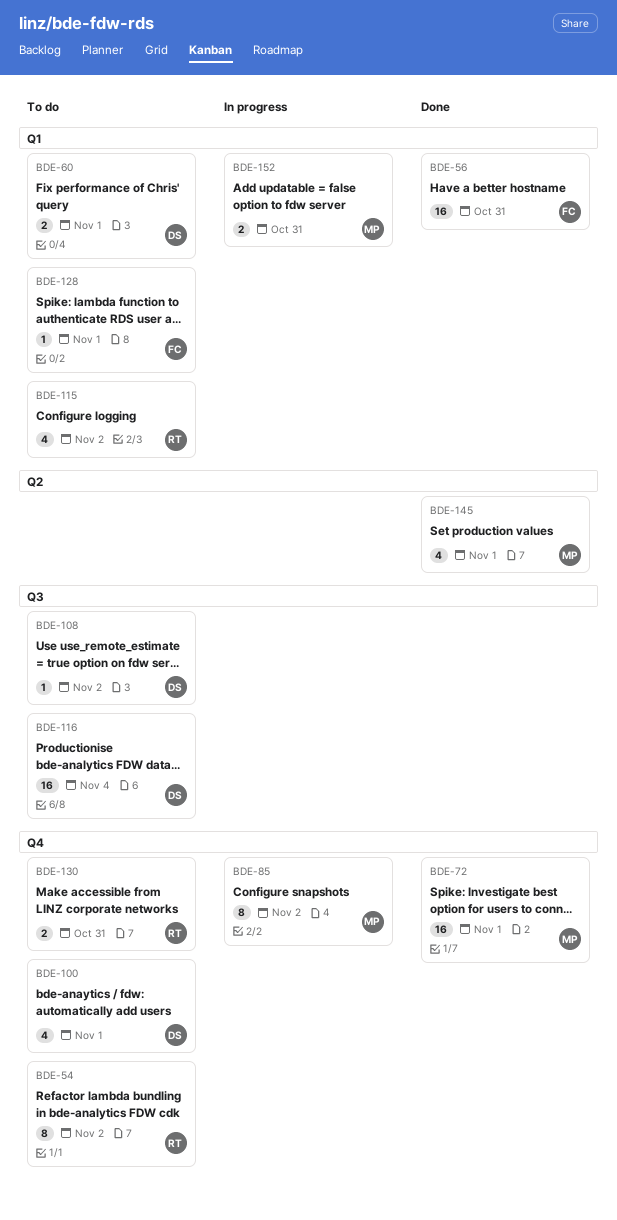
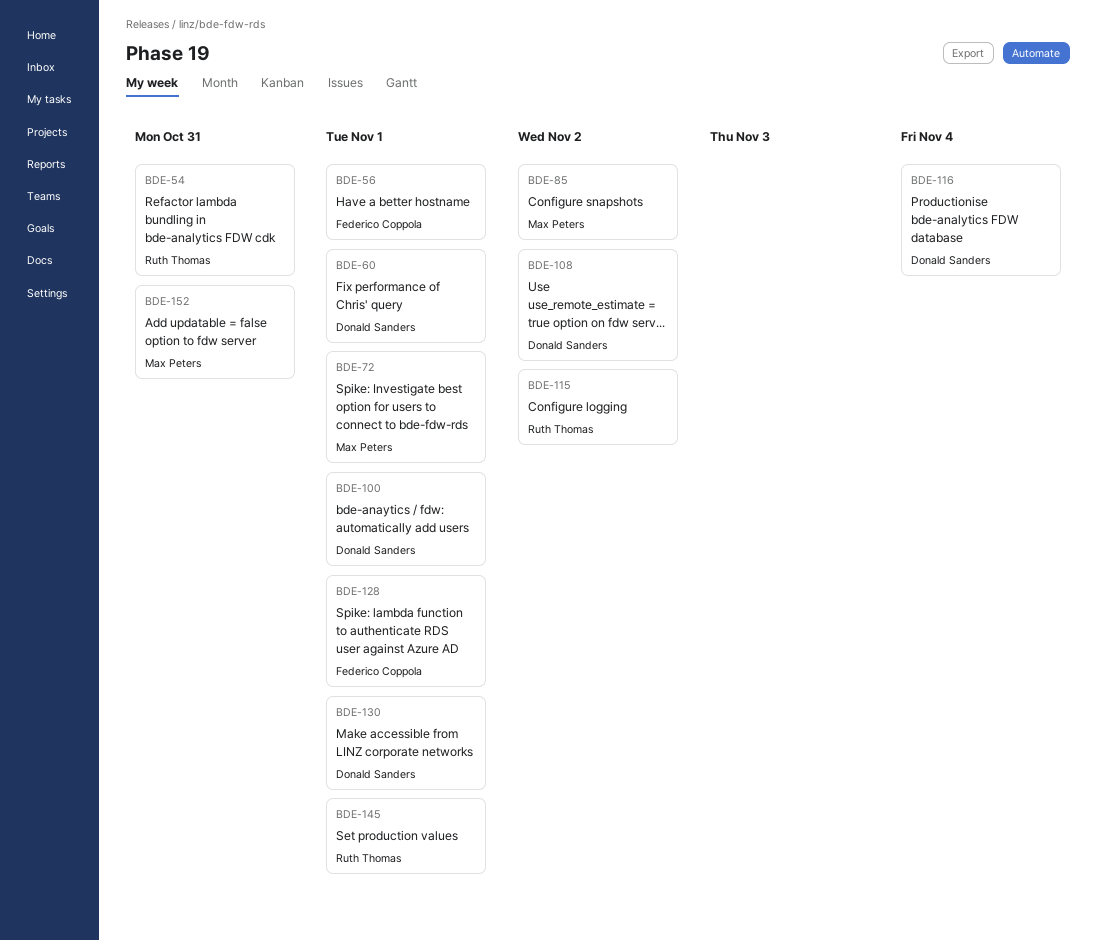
BDE-54, due: Nov 2 -> Oct 31
BDE-56, due: Oct 31 -> Nov 1
BDE-130, owner: Ruth Thomas -> Donald Sanders
BDE-130, due: Oct 31 -> Nov 1
BDE-145, owner: Max Peters -> Ruth Thomas

